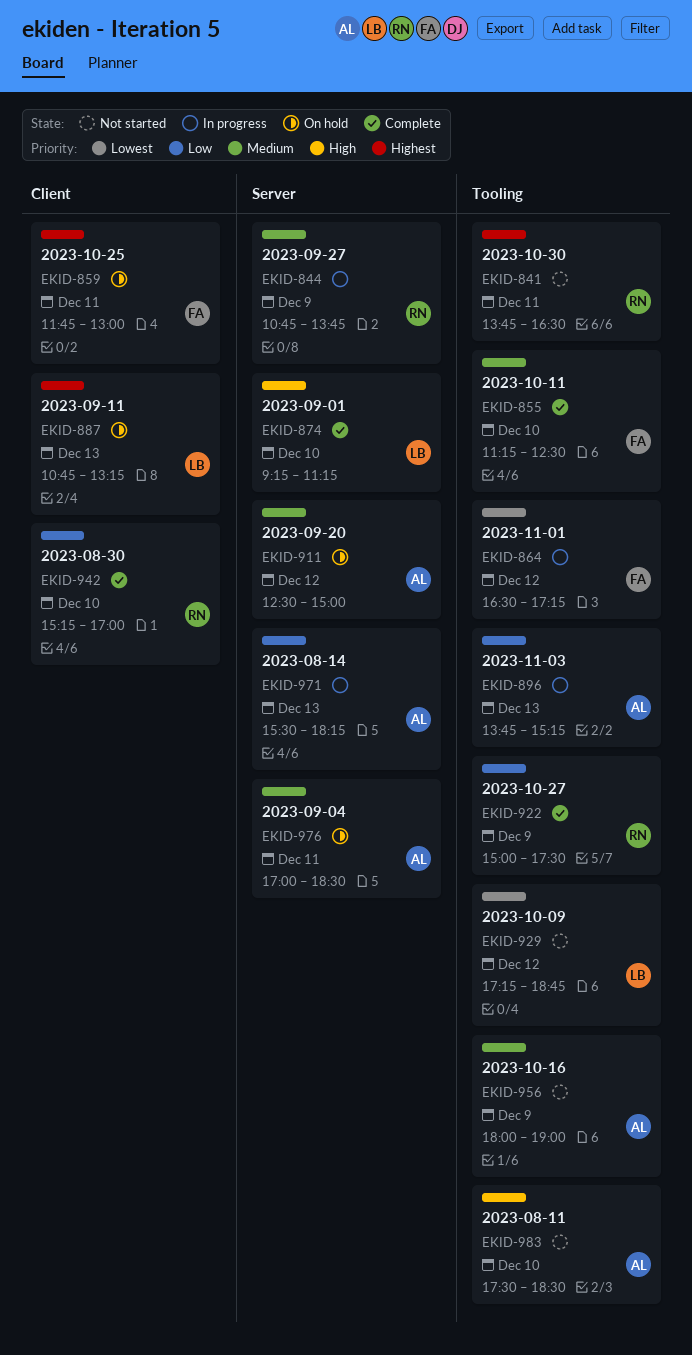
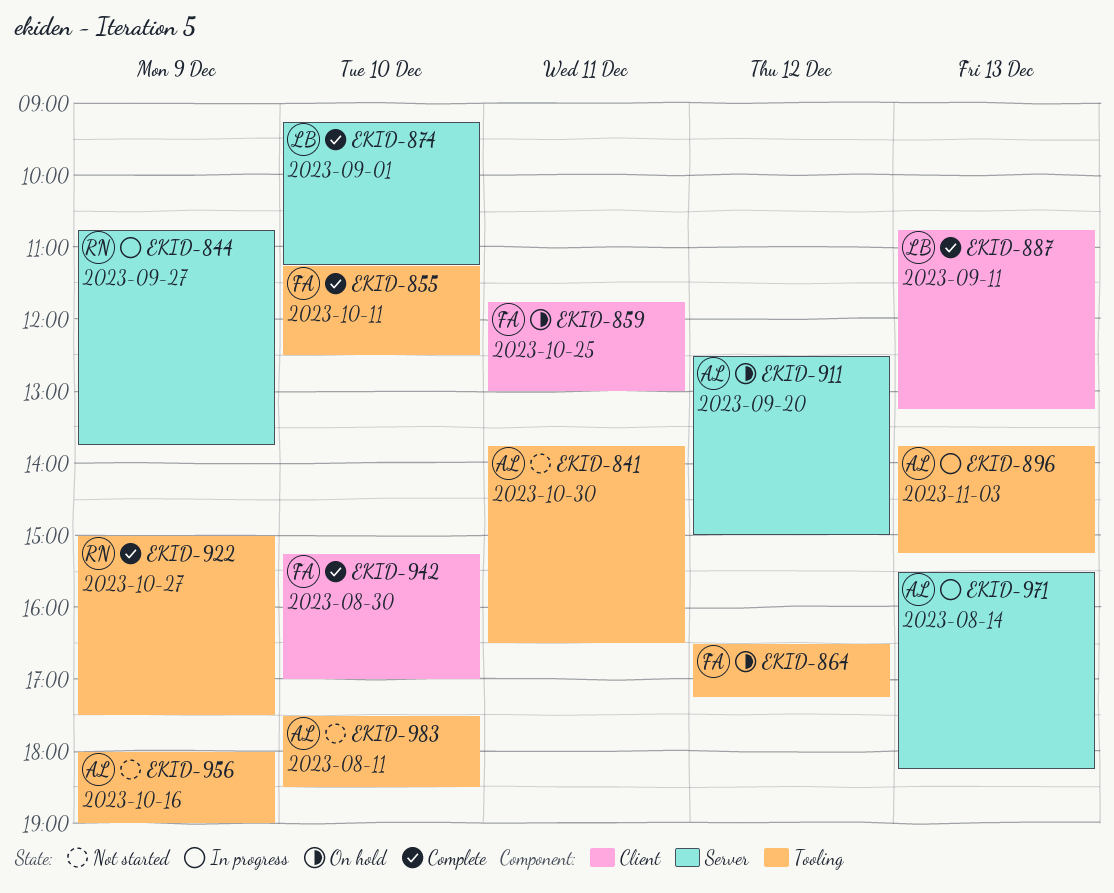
EKID-841, owner: RN -> AL
EKID-864, status: In progress -> On hold
EKID-887, status: On hold -> Complete
EKID-929: present -> none
EKID-942, owner: RN -> FA
EKID-976: present -> none

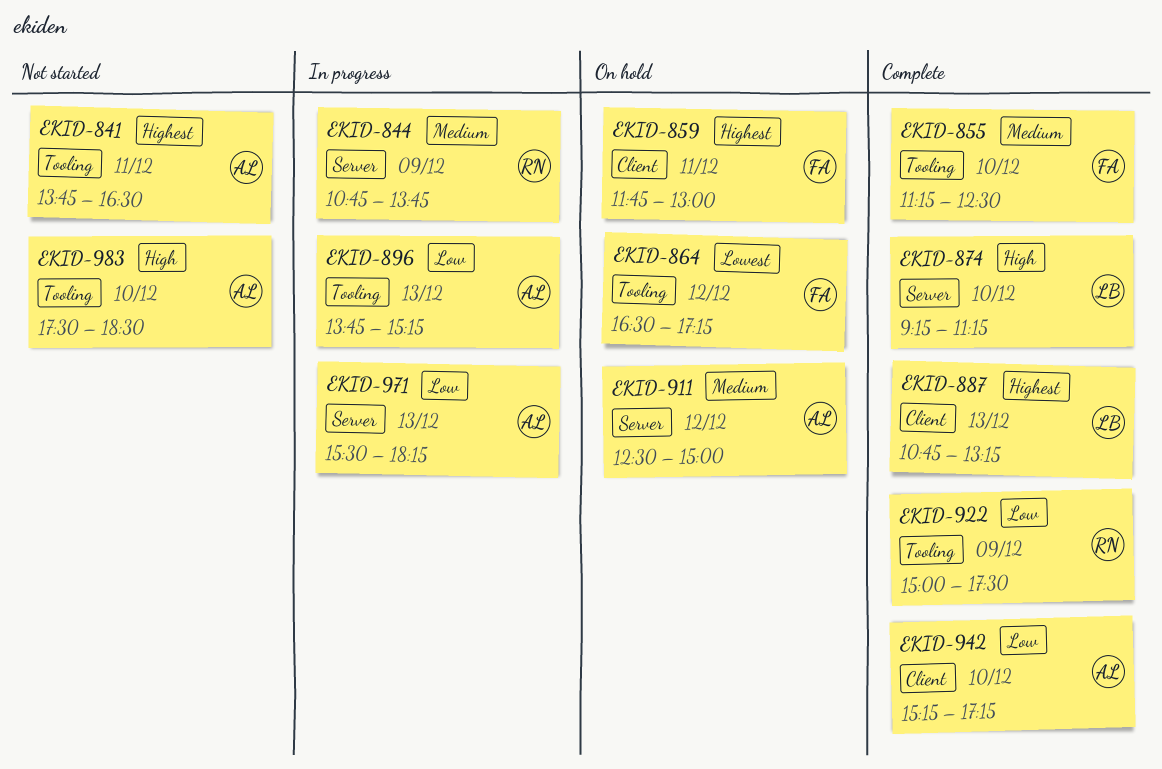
EKID-942, owner: FA -> AL
EKID-942, ends: 17:00 -> 17:15
EKID-956: present -> none

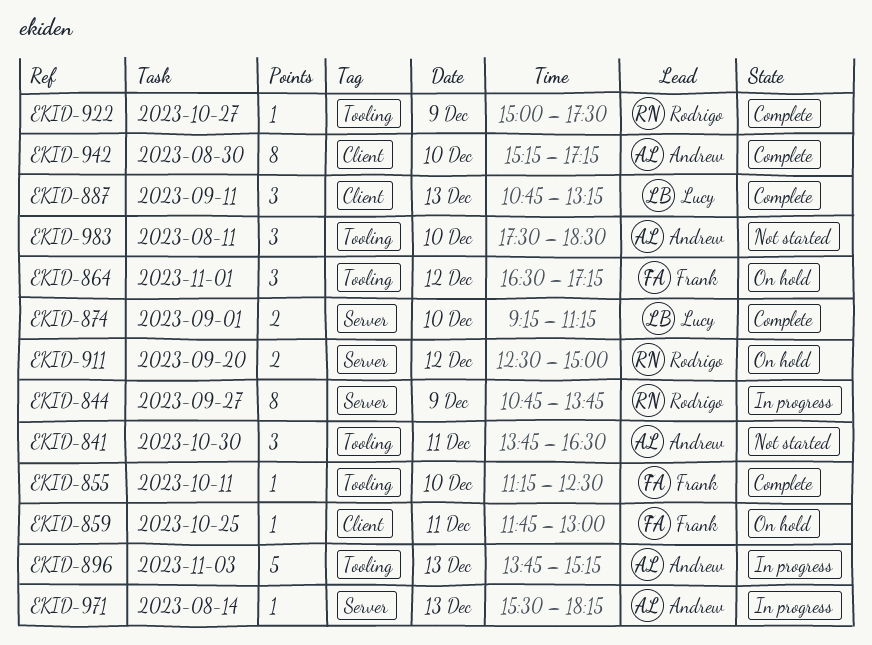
EKID-911, owner: Andrew -> Rodrigo

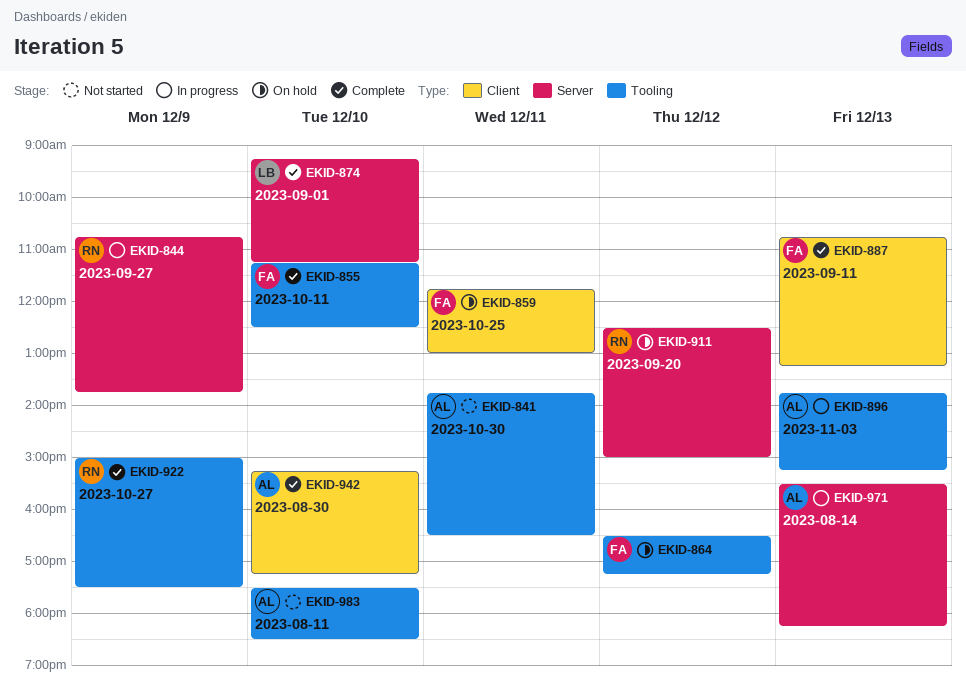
EKID-887, owner: Lucy -> Frank

